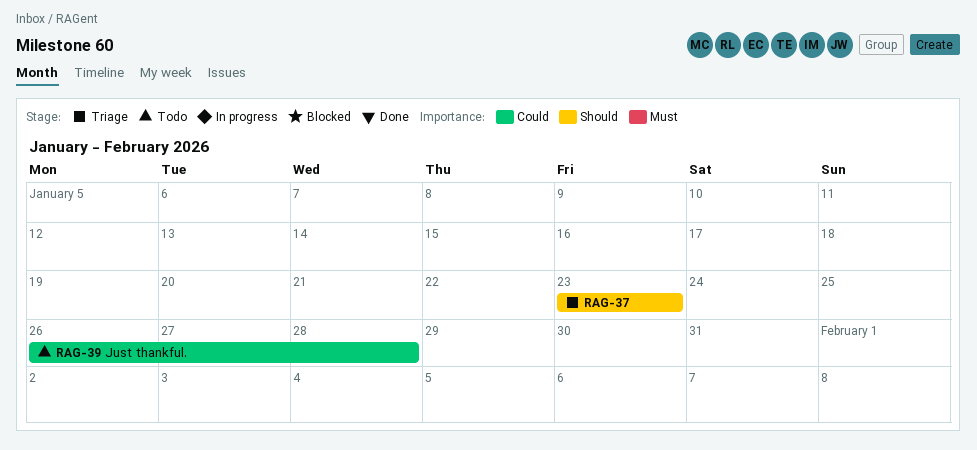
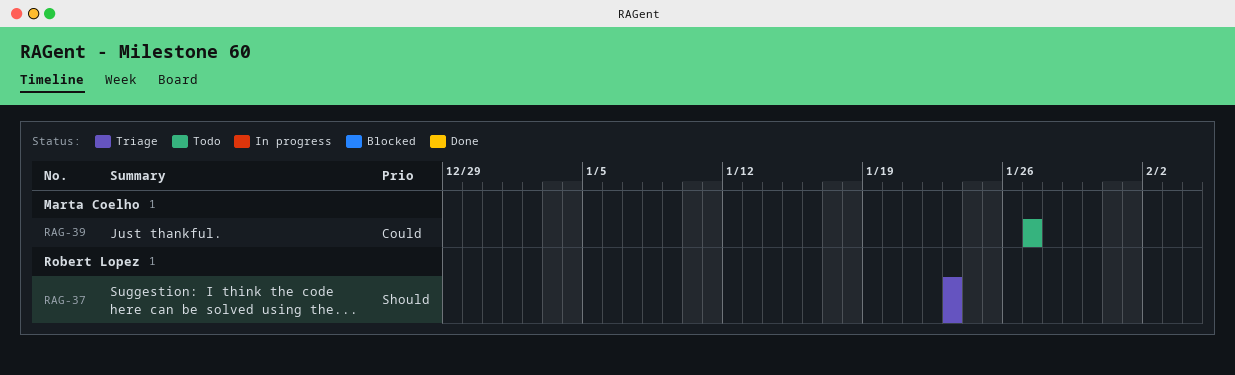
RAG-39, start: Jan 26 -> Jan 27
RAG-39, due: Jan 28 -> Jan 27

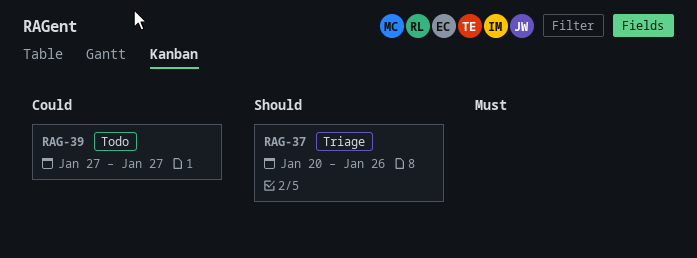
RAG-37, start: Jan 23 -> Jan 20
RAG-37, due: Jan 23 -> Jan 26

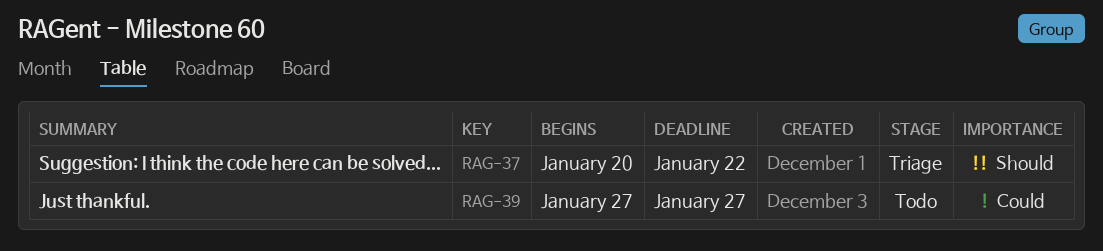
RAG-37, due: Jan 26 -> Jan 22

